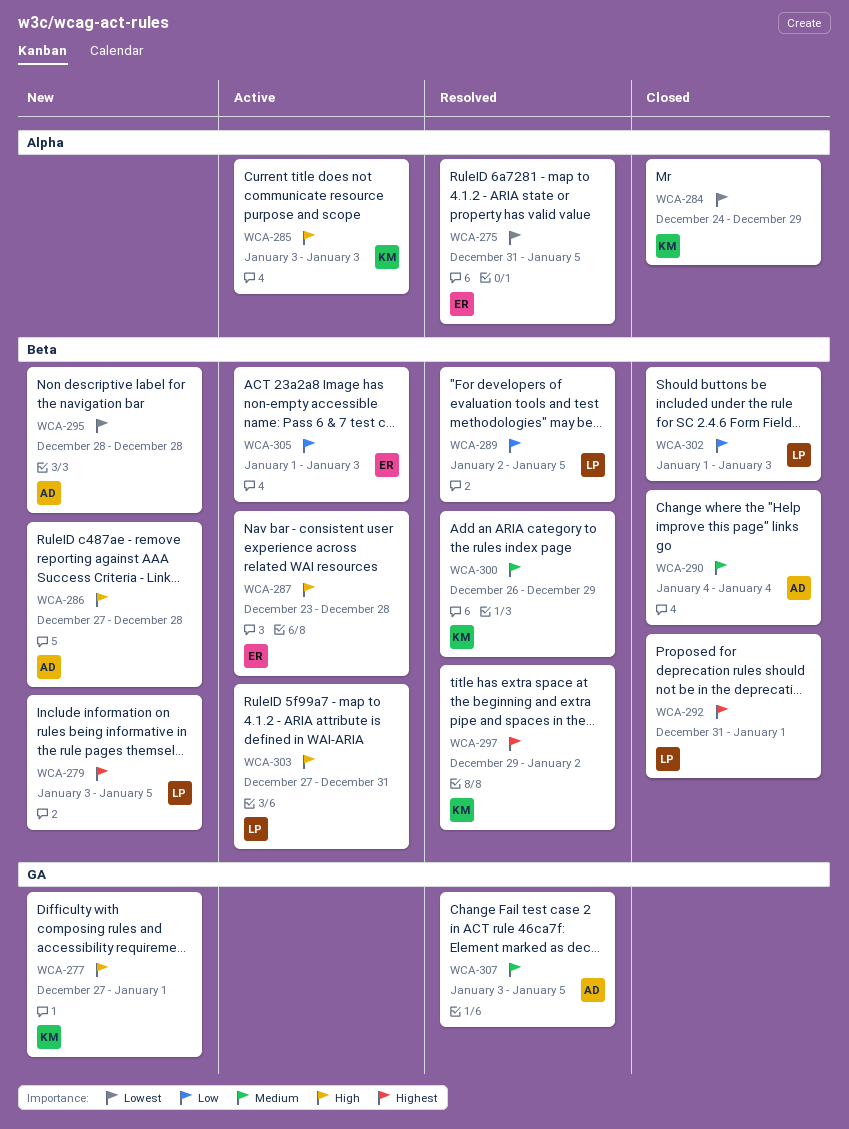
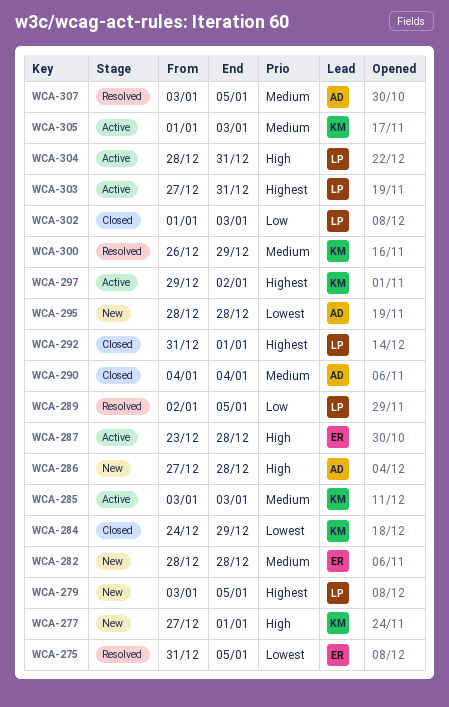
WCA-282: none -> present
WCA-285, priority: High -> Medium
WCA-297, status: Resolved -> Active
WCA-303, priority: High -> Highest
WCA-304: none -> present
WCA-305, owner: ER -> KM
WCA-305, priority: Low -> Medium

